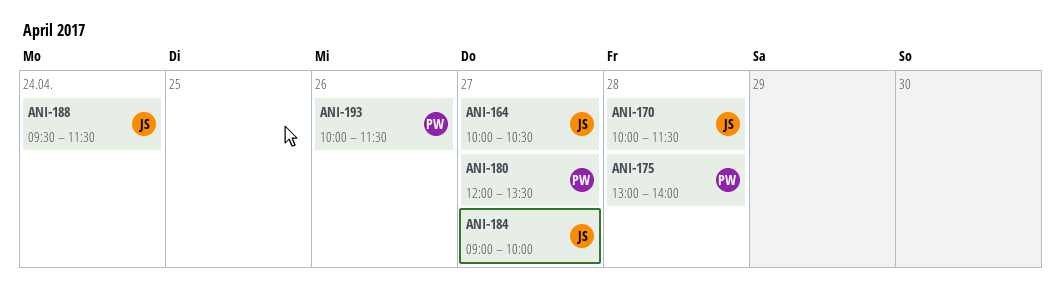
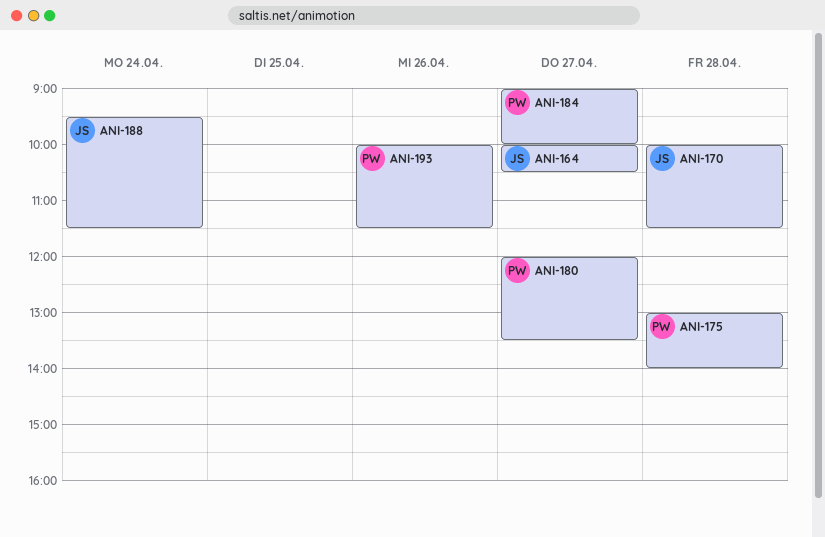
ANI-184, owner: JS -> PW

